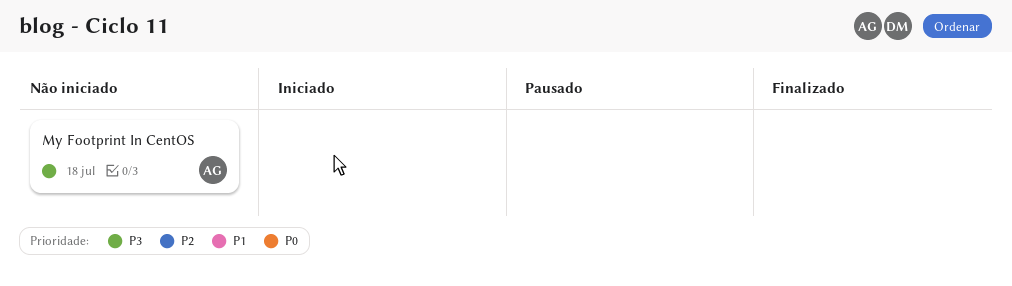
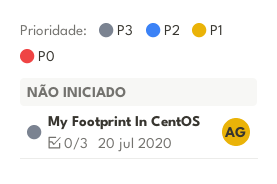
My Footprint In CentOS, due: Jul 18 -> Jul 20

